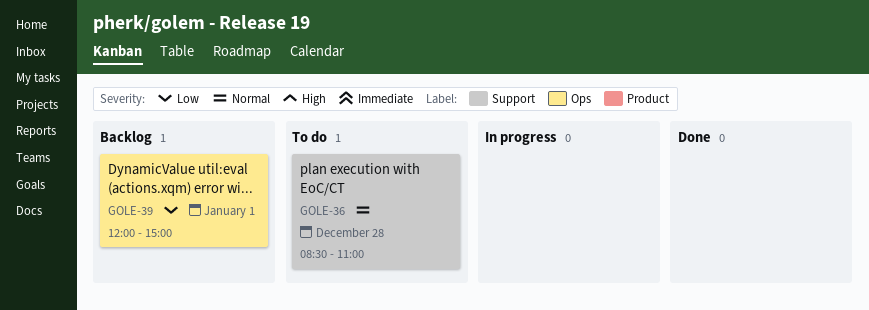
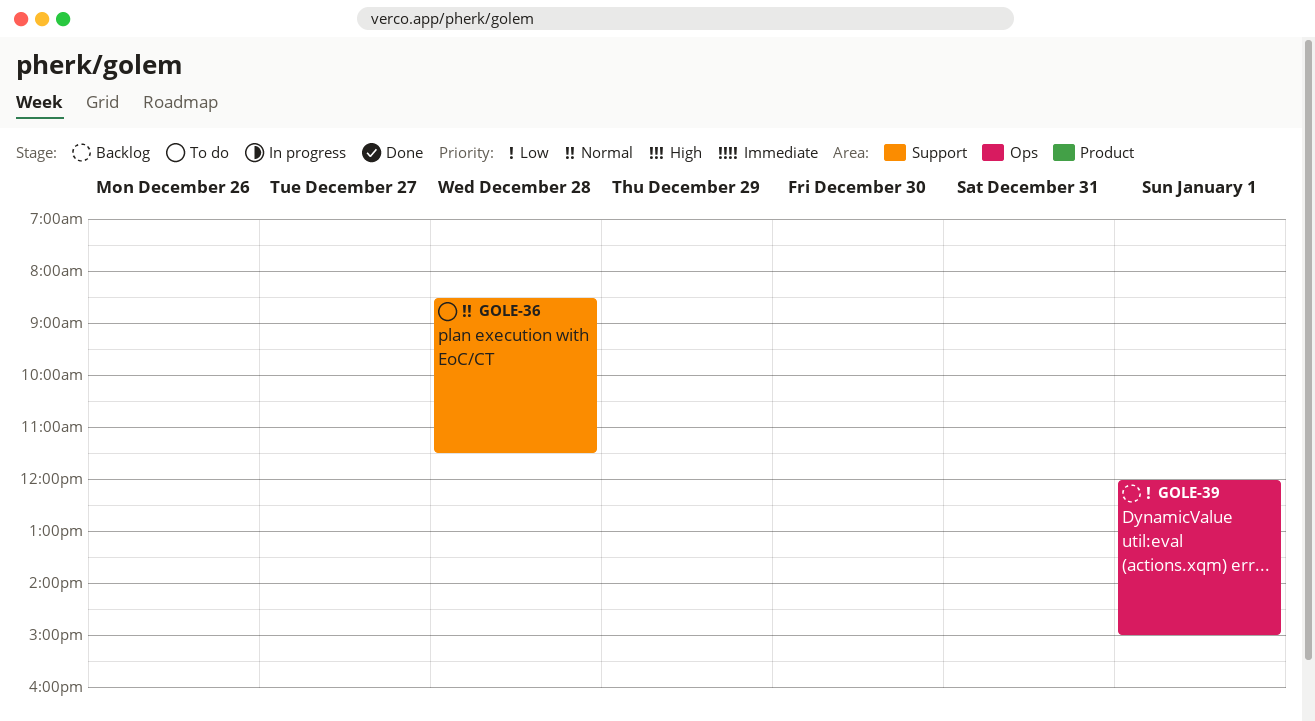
GOLE-36, ends: 11:00 -> 11:30

